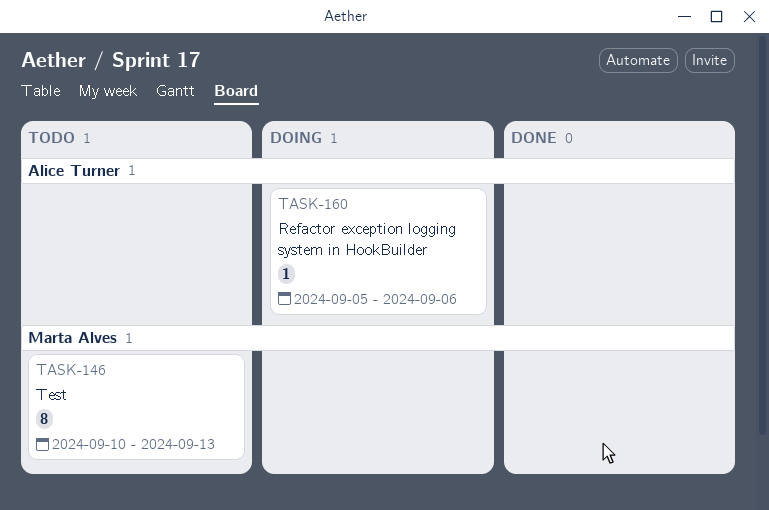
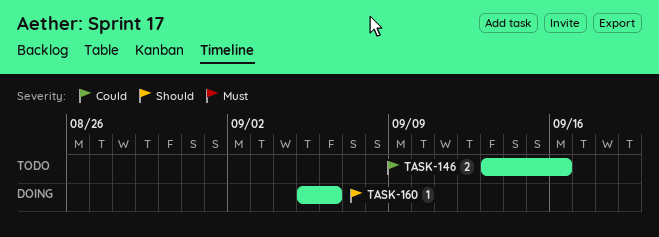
TASK-146, estimate: 8 -> 2
TASK-146, start: Sep 10 -> Sep 13
TASK-146, due: Sep 13 -> Sep 16

